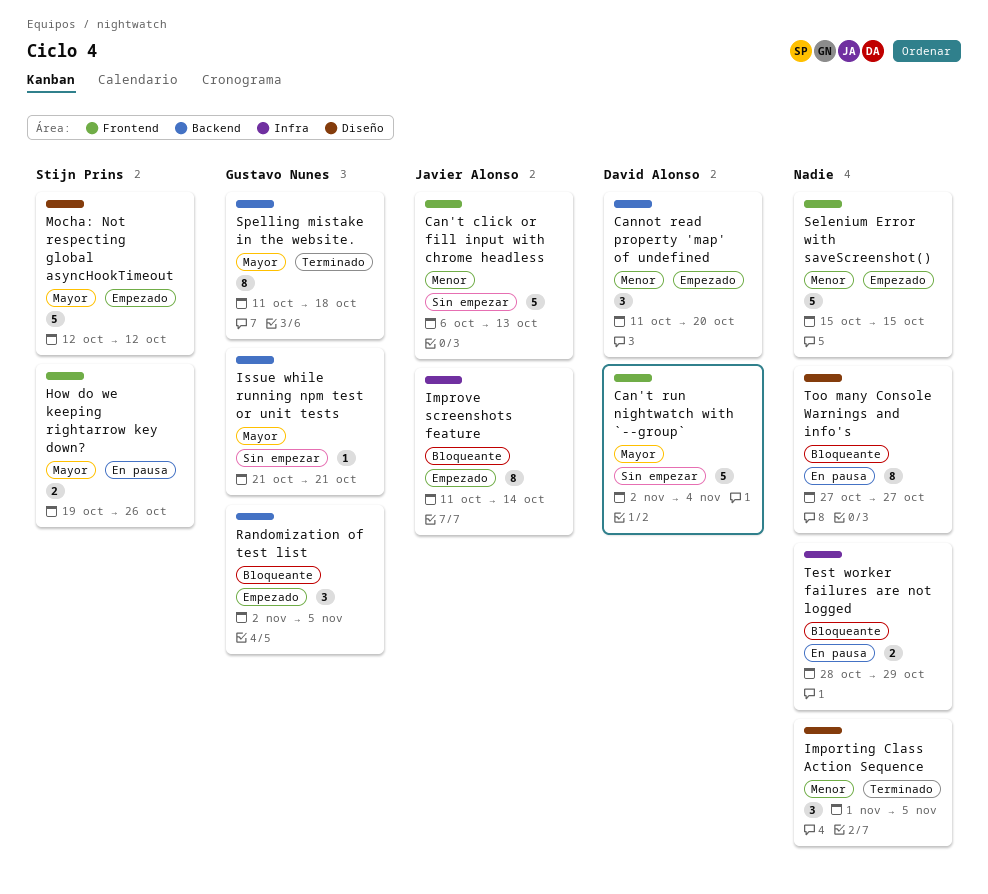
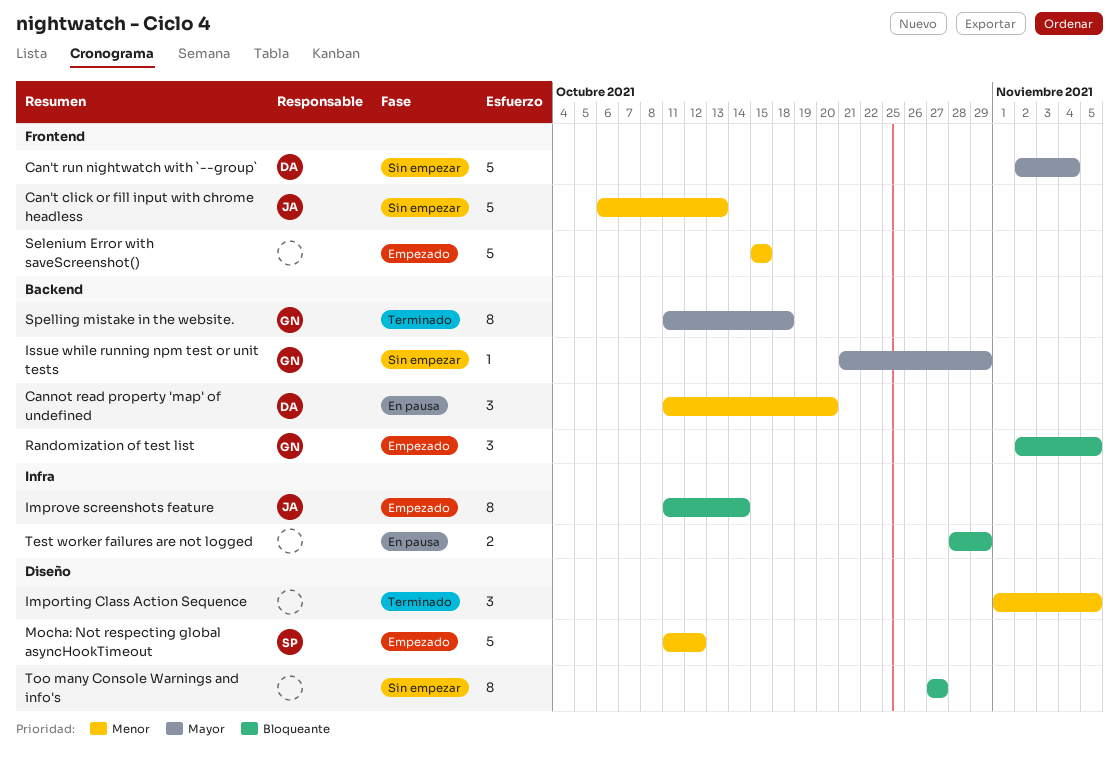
Cannot read property 'map' of undefined, status: Empezado -> En pausa
How do we keeping rightarrow key down?: present -> none
Issue while running npm test or unit tests, due: Oct 21 -> Oct 29
Mocha: Not respecting global asyncHookTimeout, priority: Mayor -> Menor
Mocha: Not respecting global asyncHookTimeout, start: Oct 12 -> Oct 11
Too many Console Warnings and info's, status: En pausa -> Sin empezar

